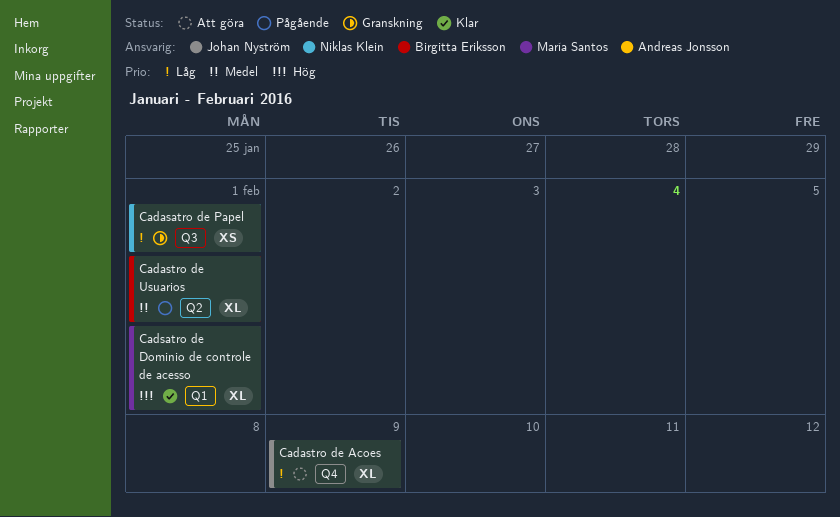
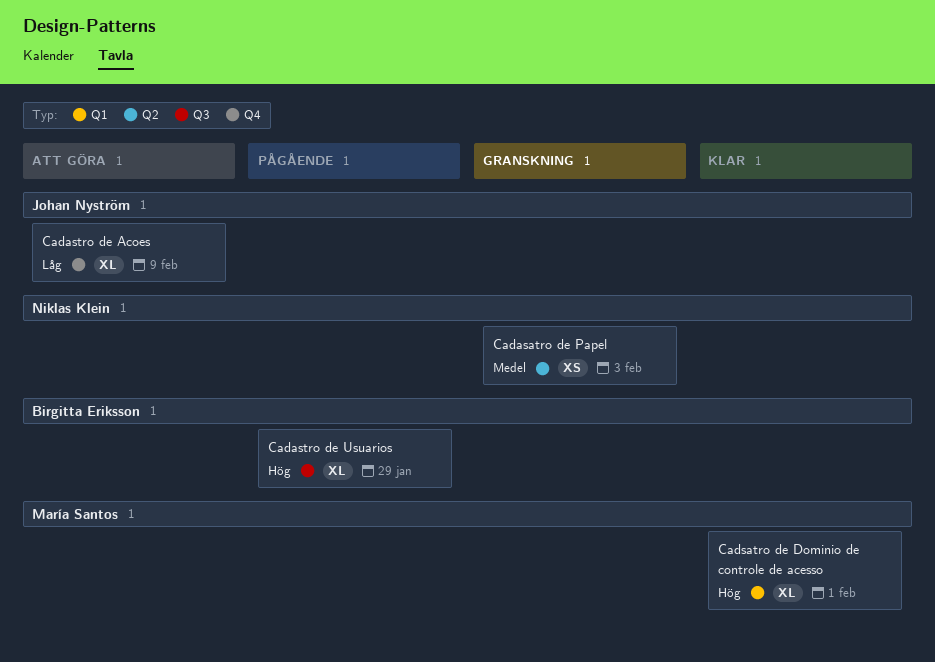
Cadasatro de Papel, priority: Låg -> Medel
Cadasatro de Papel, label: Q3 -> Q2
Cadasatro de Papel, due: Feb 1 -> Feb 3
Cadastro de Usuarios, priority: Medel -> Hög
Cadastro de Usuarios, label: Q2 -> Q3
Cadastro de Usuarios, due: Feb 1 -> Jan 29

